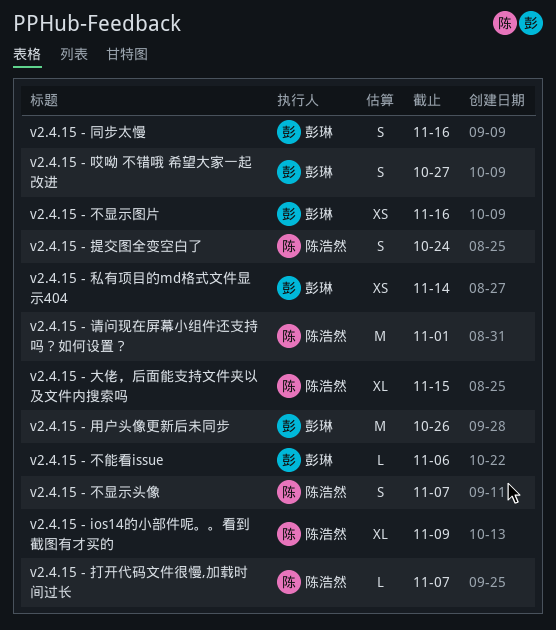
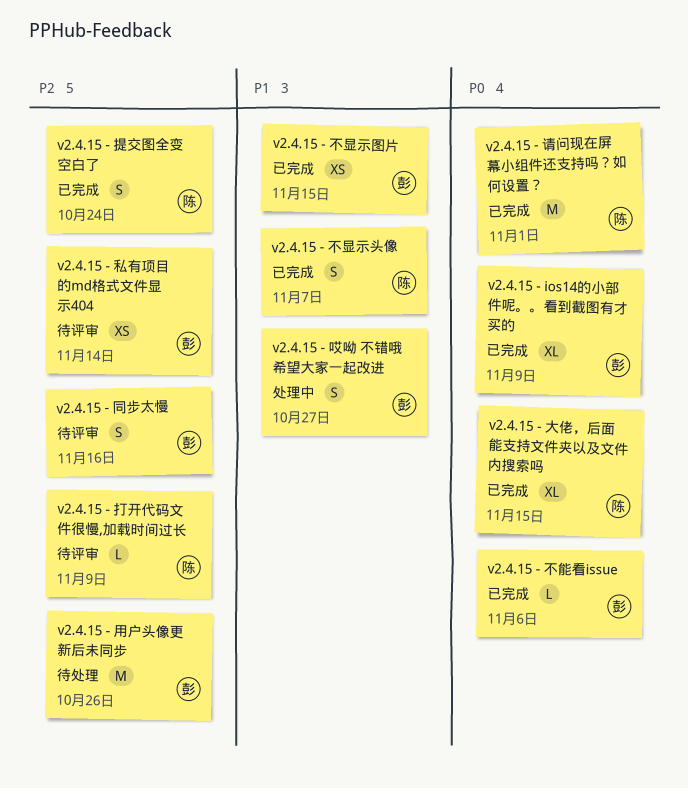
v2.4.15 - ios14的小部件呢。。看到截图有才买的, owner: 陈浩然 -> 彭琳
v2.4.15 - 不显示图片, due: Nov 16 -> Nov 15
v2.4.15 - 打开代码文件很慢,加载时间过长, due: Nov 7 -> Nov 9

